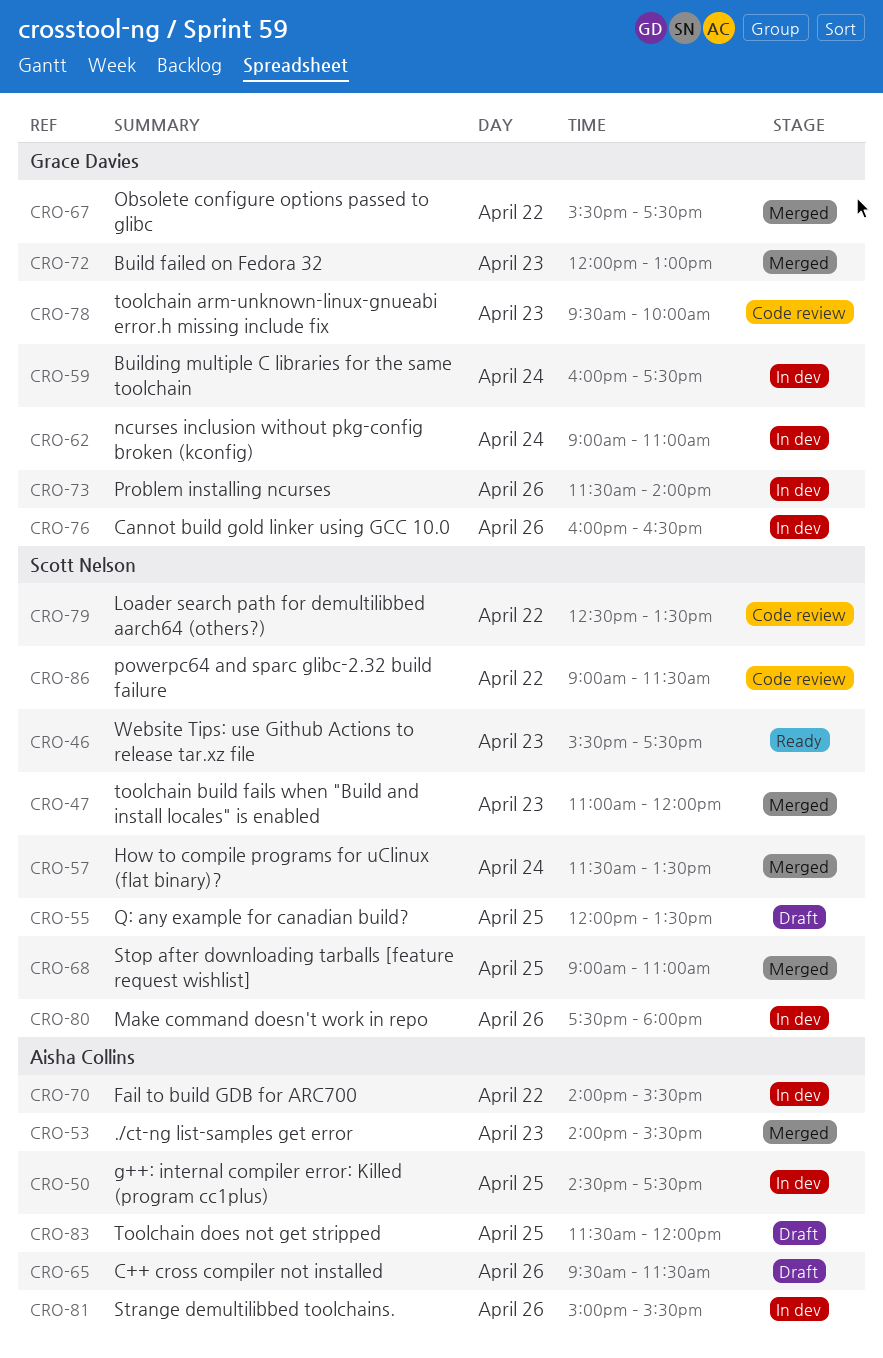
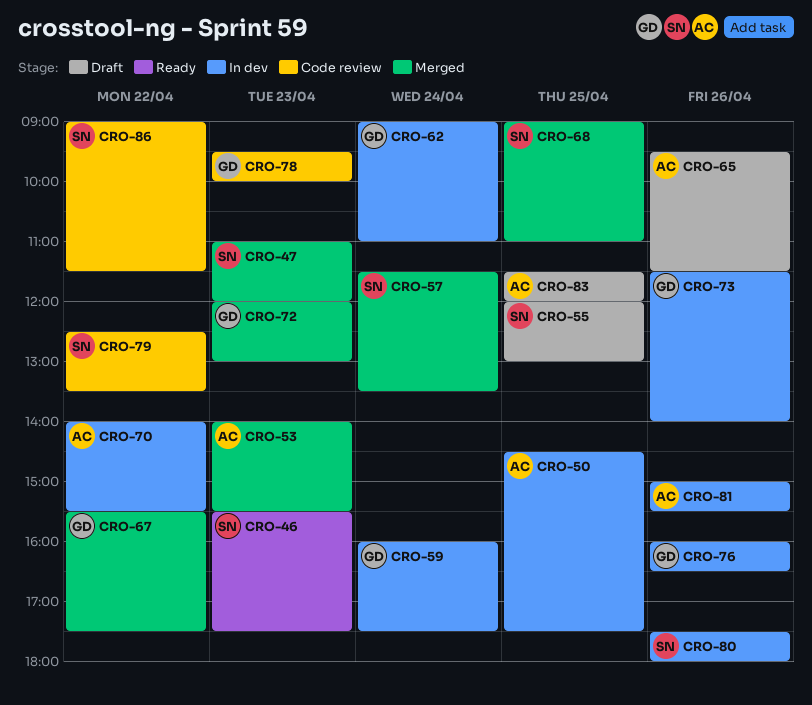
CRO-55, ends: 13:30 -> 13:00

